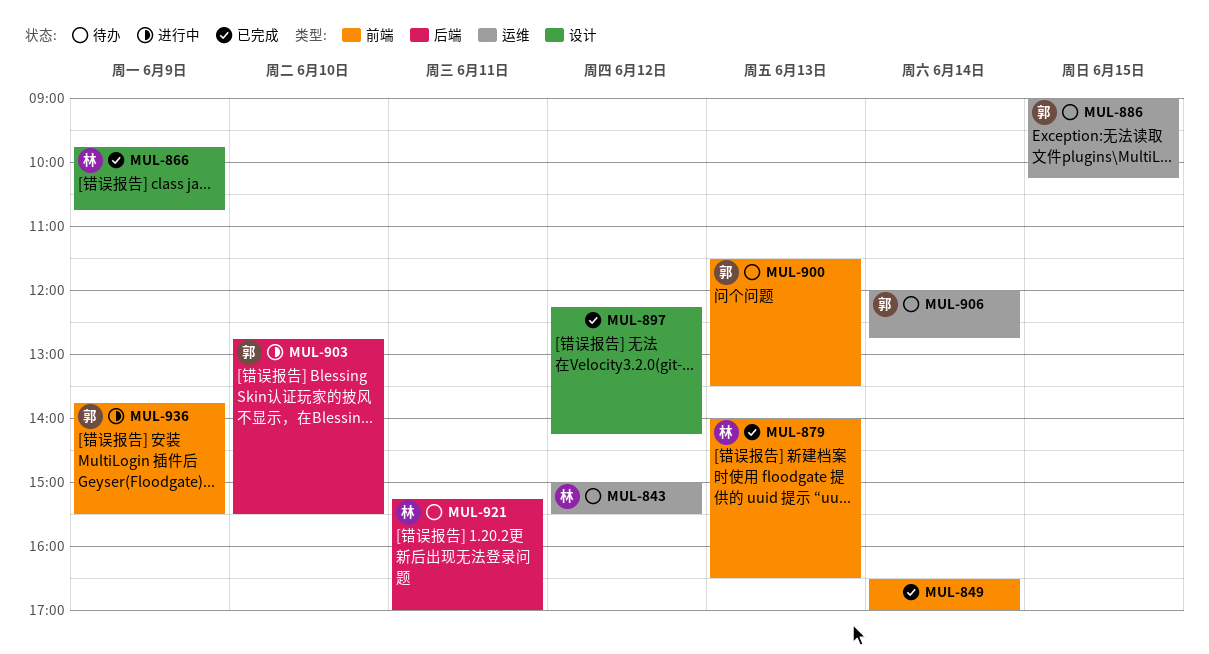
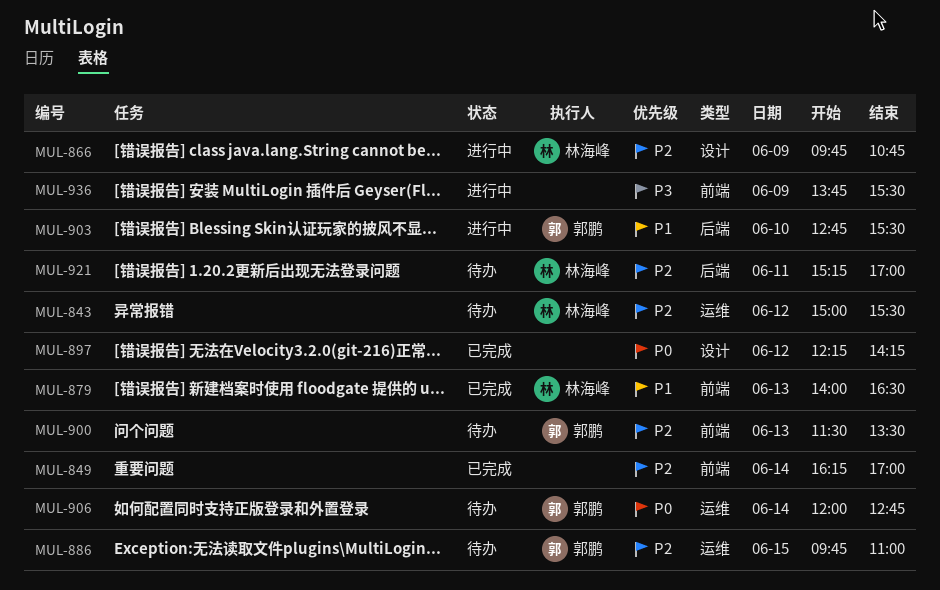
MUL-849, begins: 16:30 -> 16:15
MUL-866, status: 已完成 -> 进行中
MUL-886, begins: 09:00 -> 09:45
MUL-886, ends: 10:15 -> 11:00
MUL-936, owner: 郭鹏 -> none

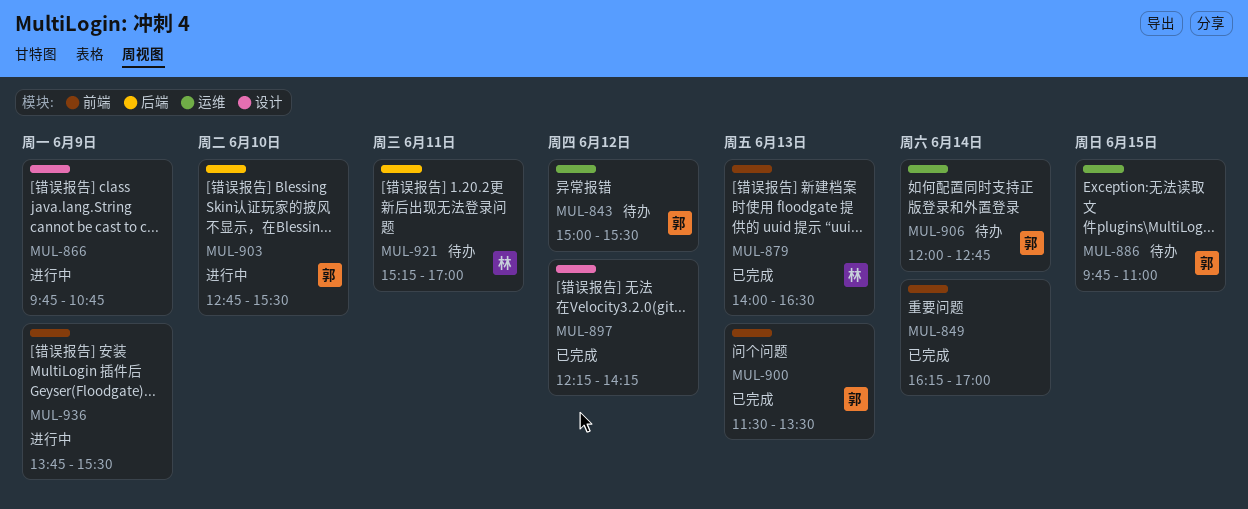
MUL-843, owner: 林海峰 -> 郭鹏
MUL-866, owner: 林海峰 -> none
MUL-900, status: 待办 -> 已完成

